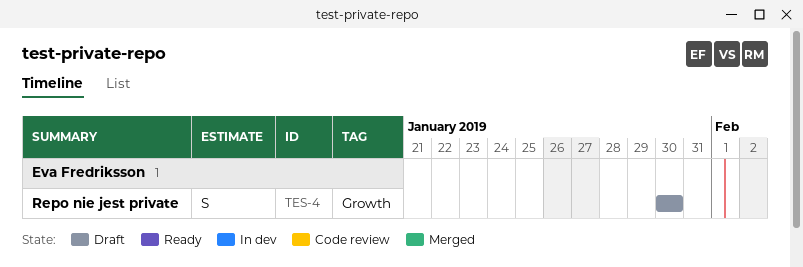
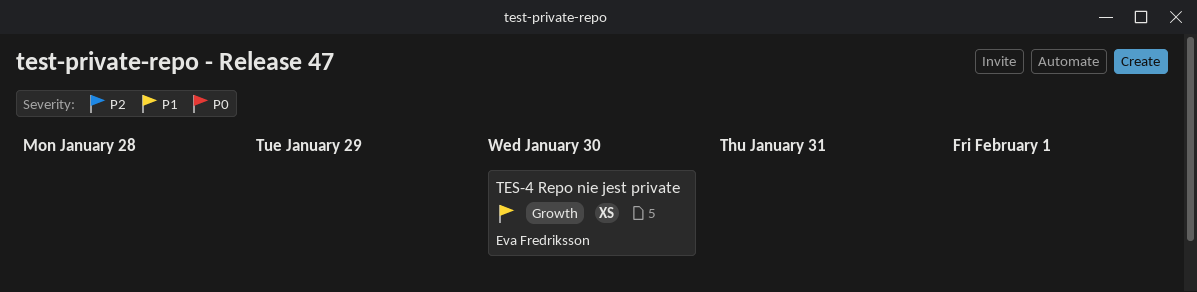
TES-4, estimate: S -> XS

